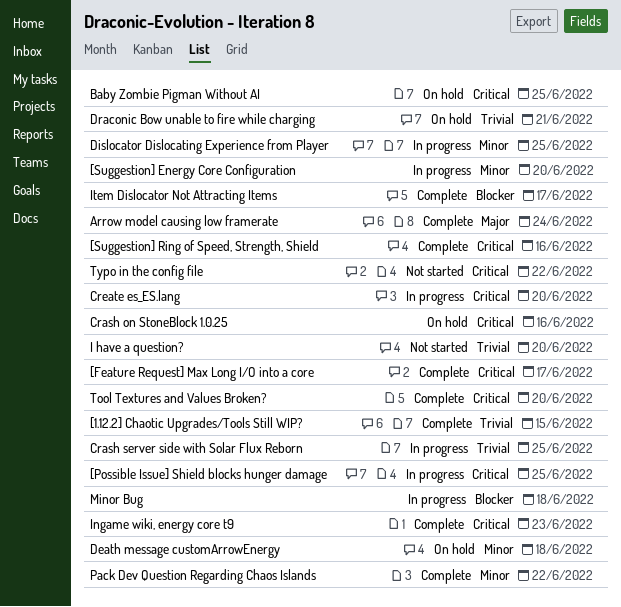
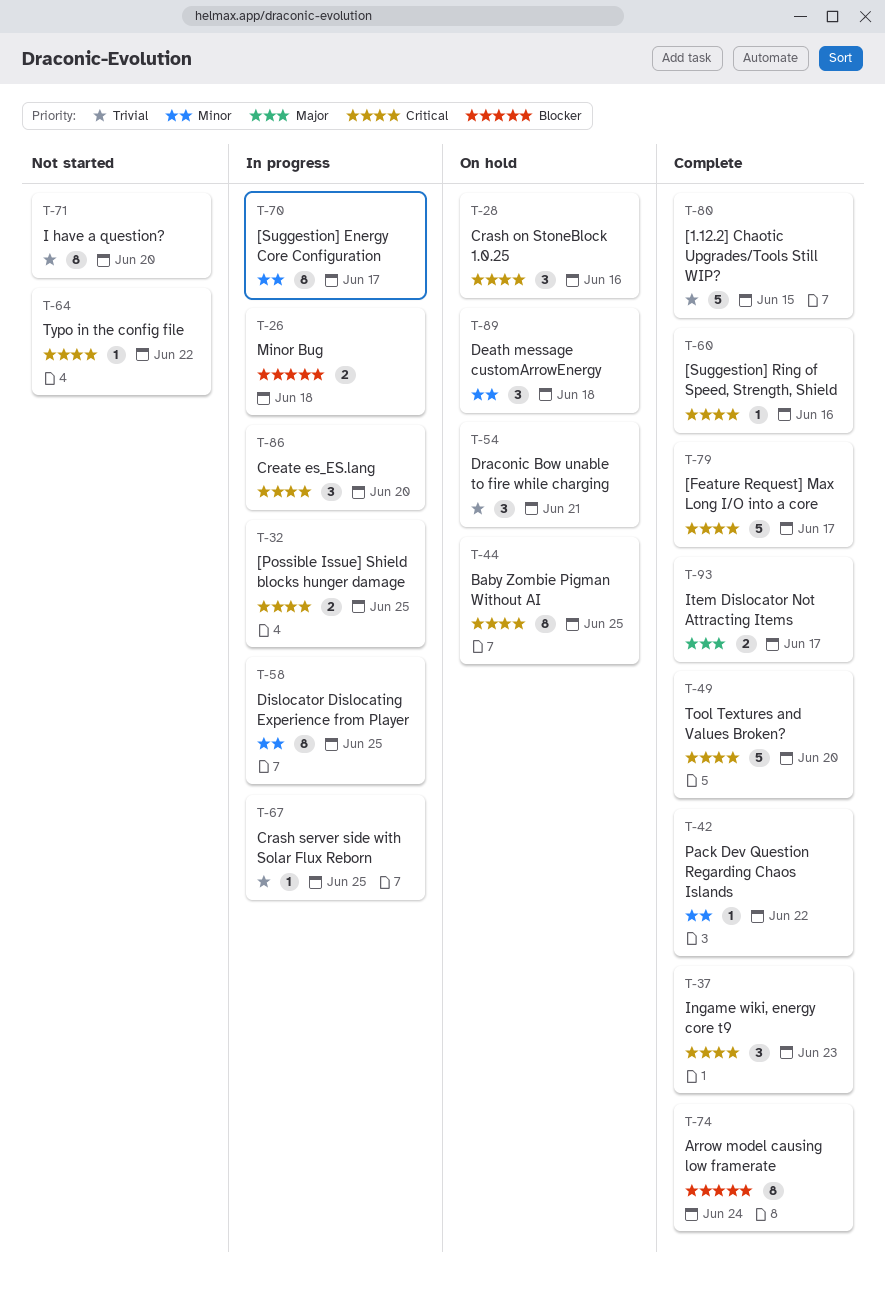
[Suggestion] Energy Core Configuration, due: Jun 20 -> Jun 17
Arrow model causing low framerate, priority: Major -> Blocker
Item Dislocator Not Attracting Items, priority: Blocker -> Major

